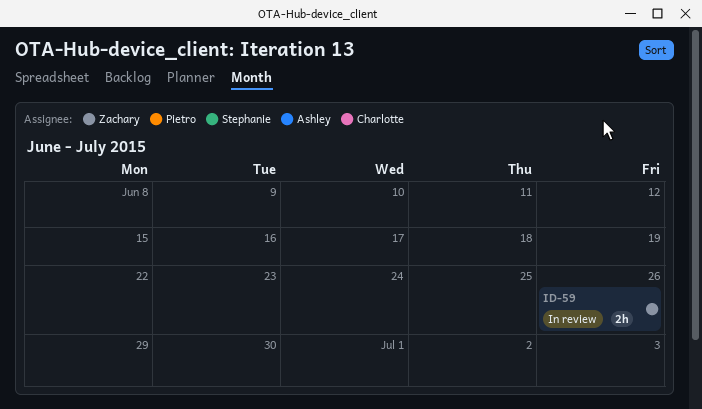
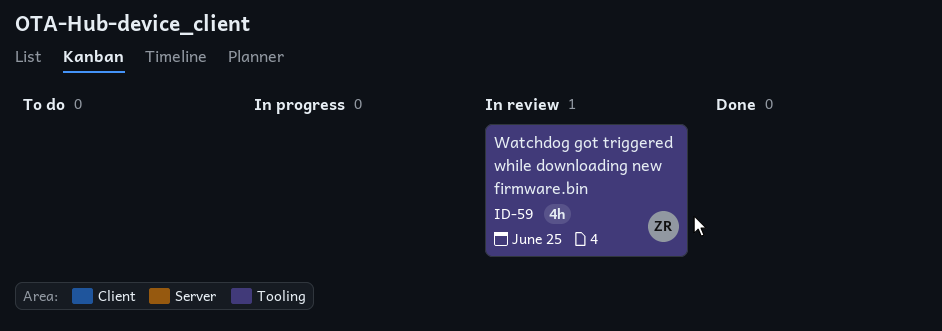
ID-59, estimate: 2h -> 4h
ID-59, due: Jun 26 -> Jun 25

